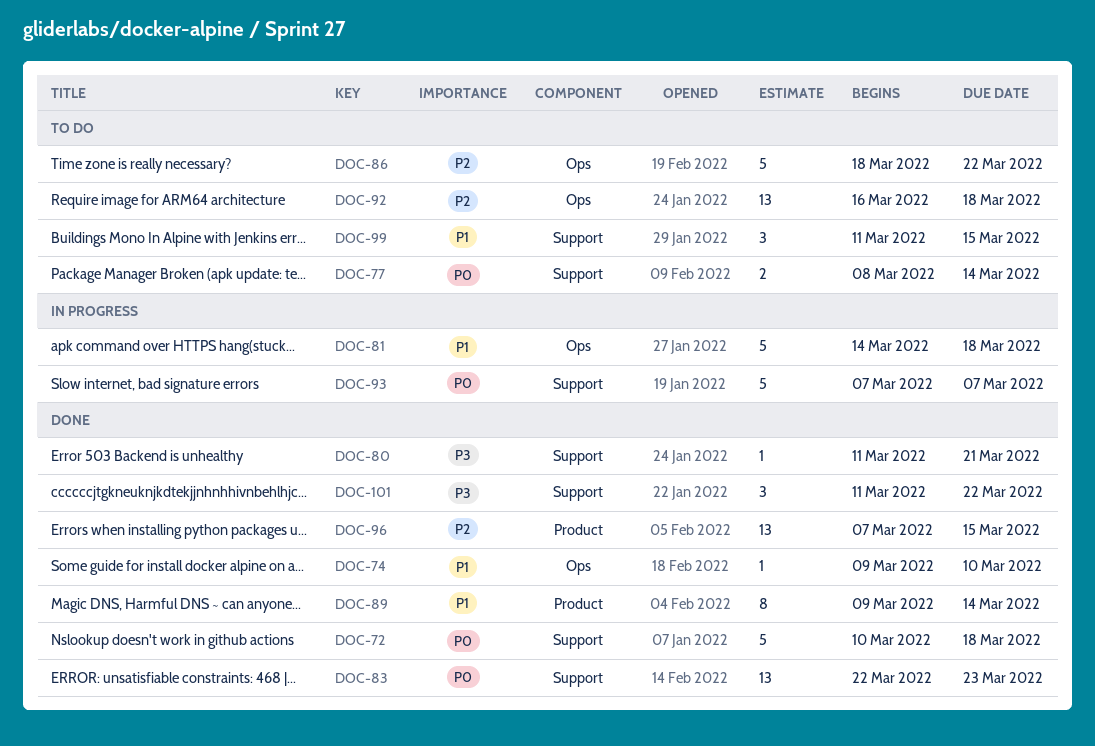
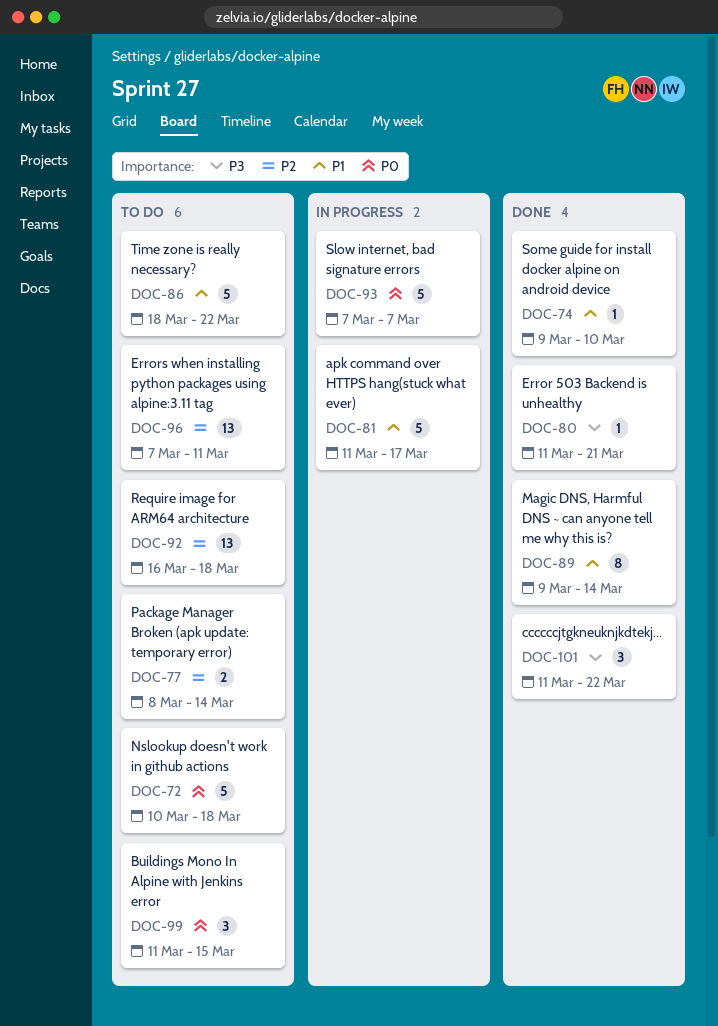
DOC-72, status: Done -> To do
DOC-77, priority: P0 -> P2
DOC-81, start: Mar 14 -> Mar 11
DOC-81, due: Mar 18 -> Mar 17
DOC-83: present -> none
DOC-86, priority: P2 -> P1
DOC-96, status: Done -> To do
DOC-96, due: Mar 15 -> Mar 11
DOC-99, priority: P1 -> P0

